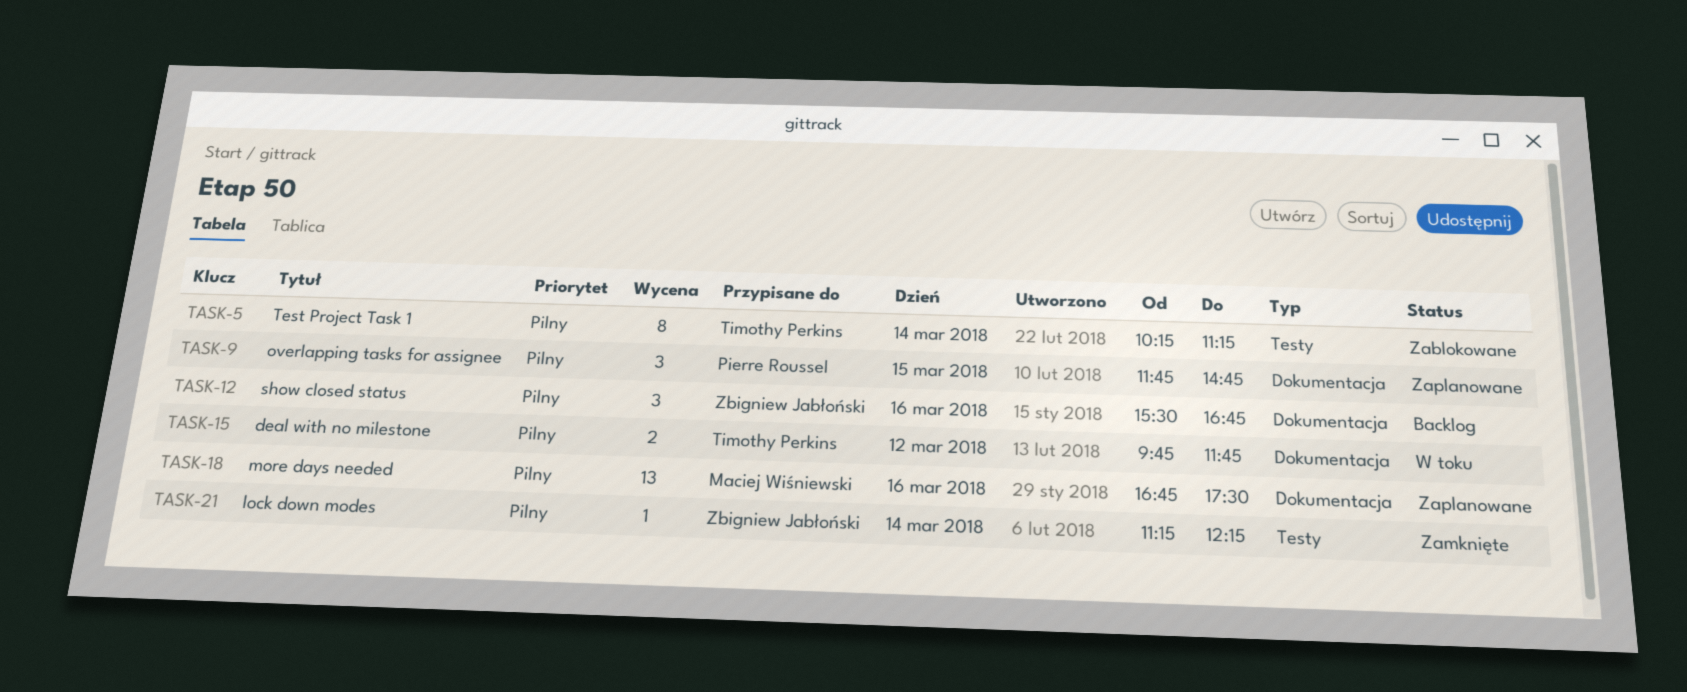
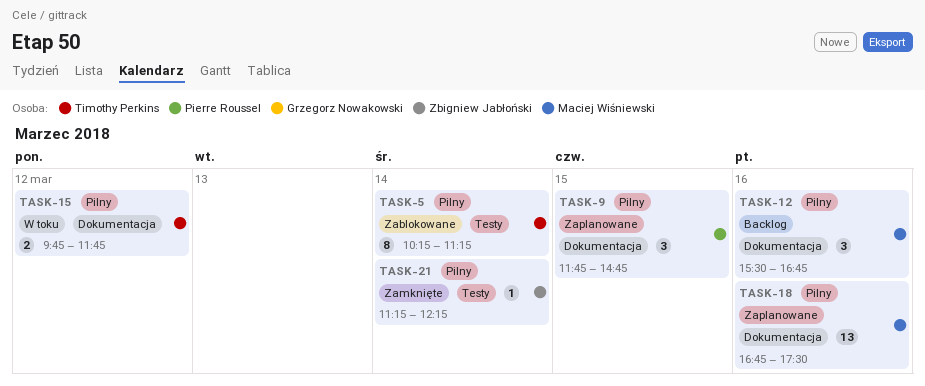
TASK-12, owner: Zbigniew Jabłoński -> Maciej Wiśniewski

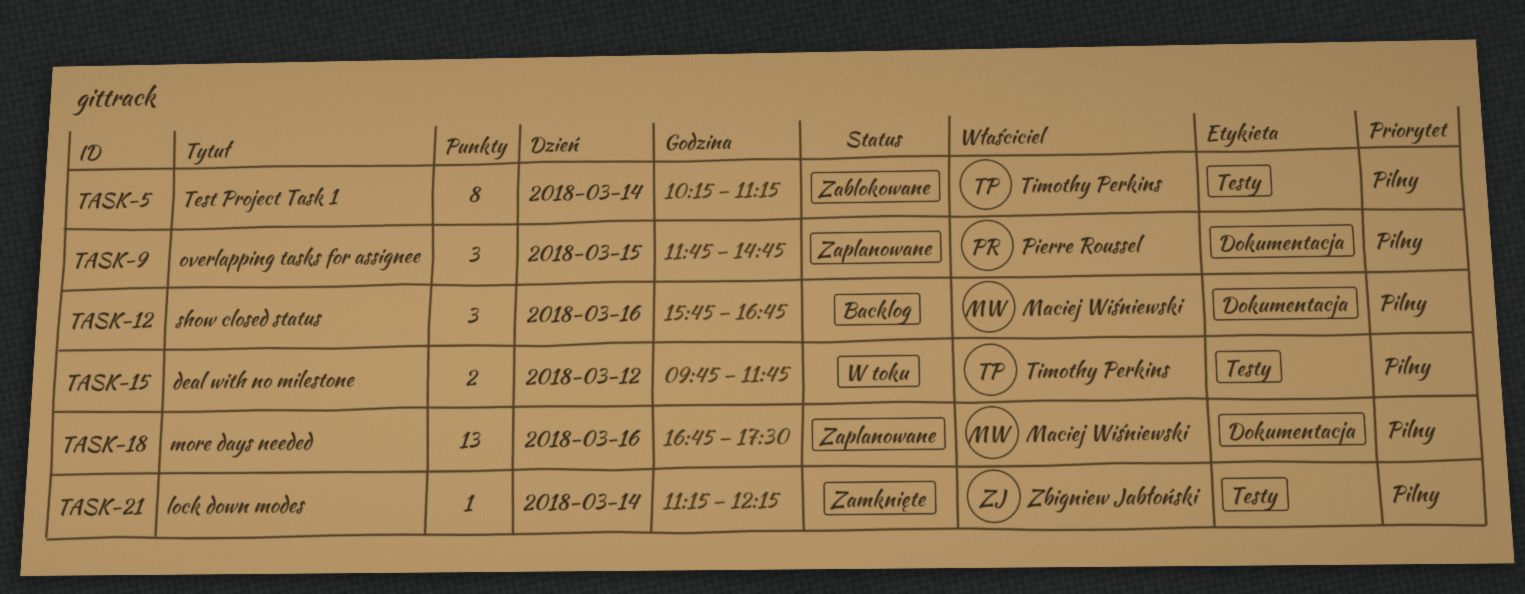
TASK-12, begins: 15:30 -> 15:45
TASK-15, label: Dokumentacja -> Testy

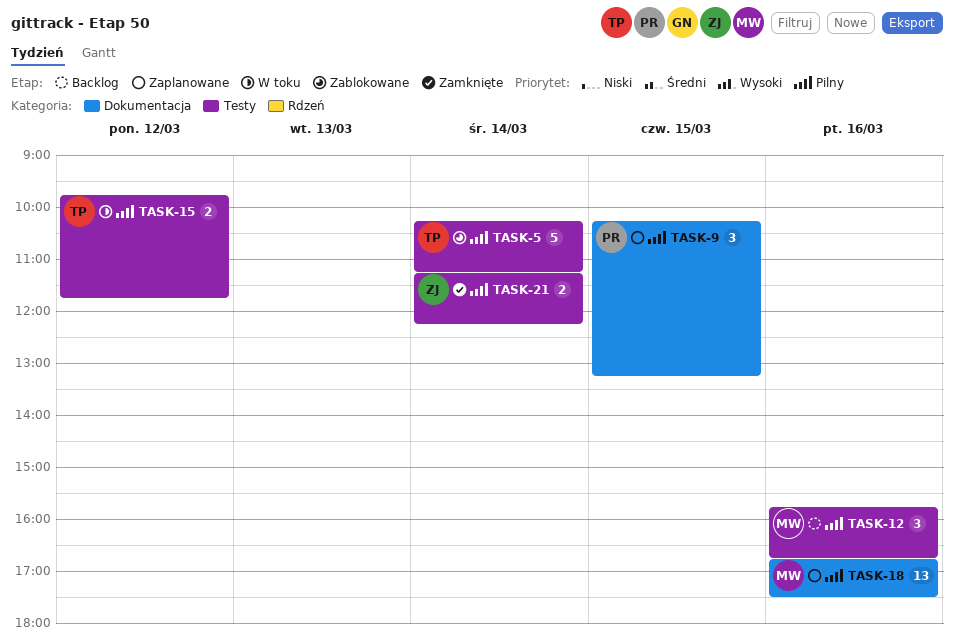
TASK-5, estimate: 8 -> 5
TASK-9, begins: 11:45 -> 10:15
TASK-9, ends: 14:45 -> 13:15
TASK-12, label: Dokumentacja -> Testy
TASK-21, estimate: 1 -> 2

